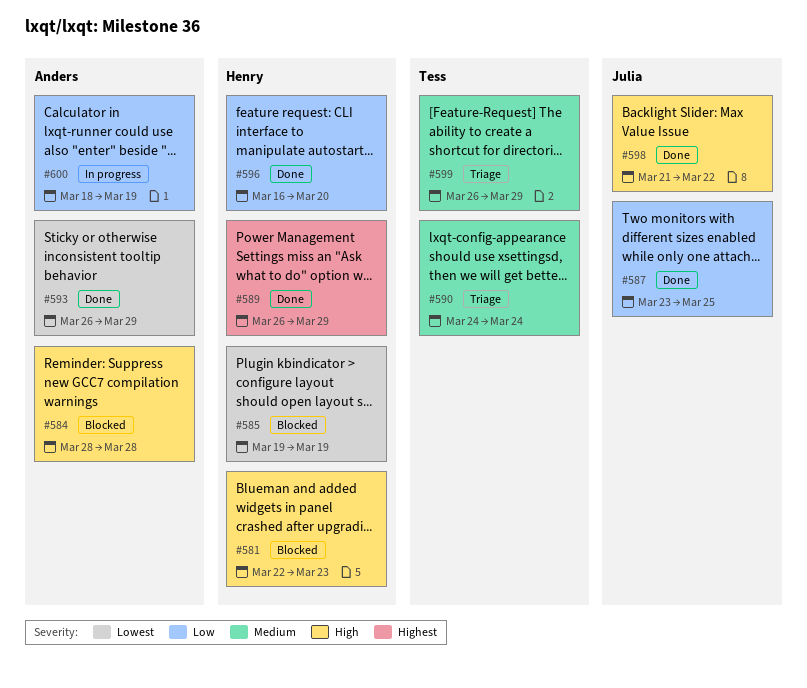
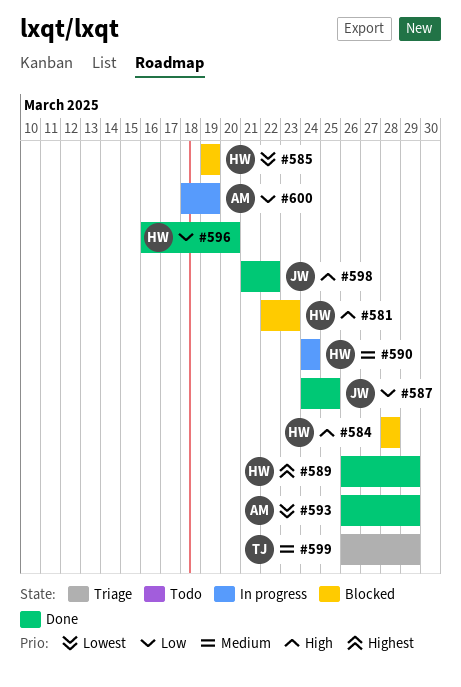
#584, owner: Anders -> Henry
#587, start: Mar 23 -> Mar 24
#590, status: Triage -> In progress
#590, owner: Tess -> Henry

